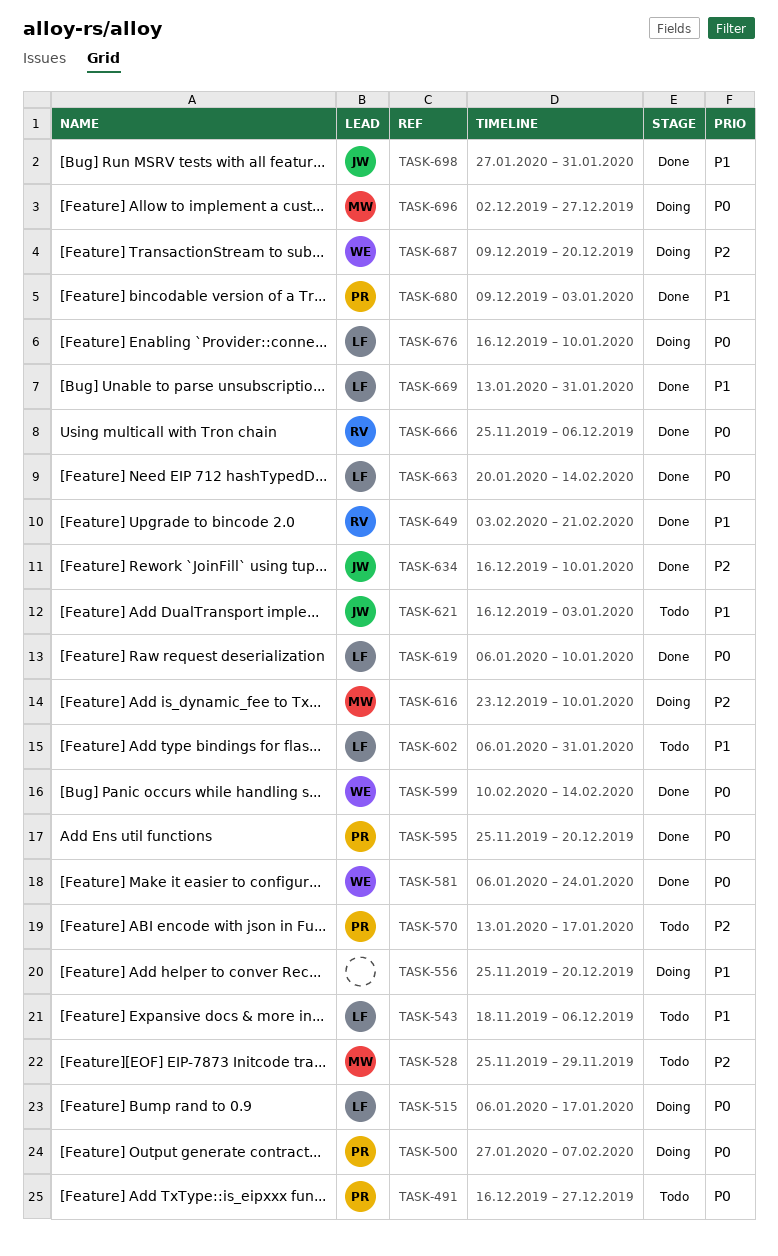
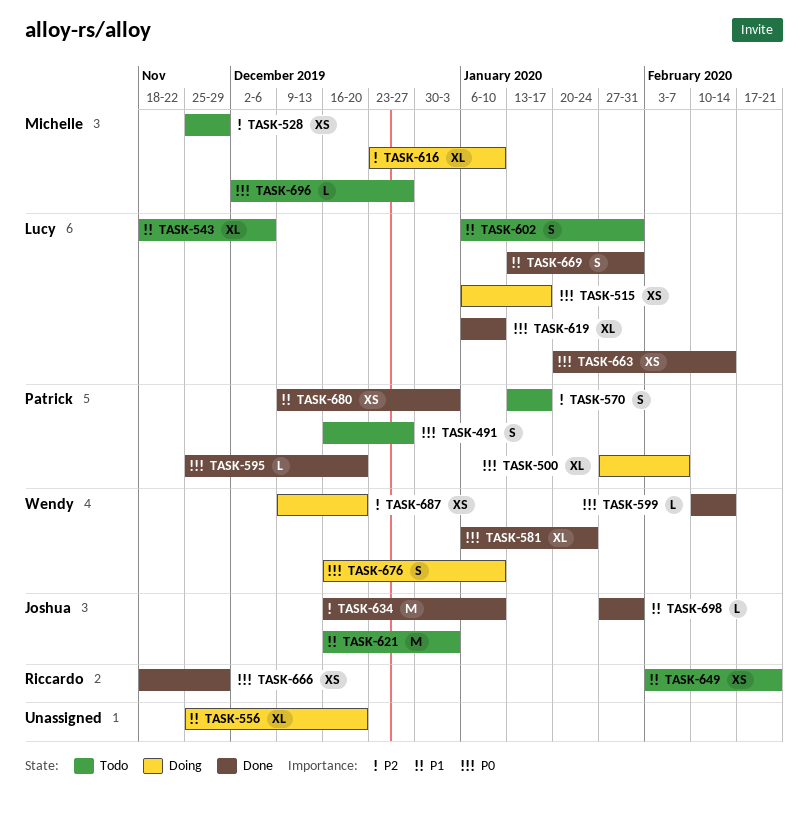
TASK-649, status: Done -> Todo
TASK-666, start: Nov 25 -> Nov 18
TASK-666, due: Dec 6 -> Nov 29
TASK-676, owner: Lucy -> Wendy
TASK-696, status: Doing -> Todo

